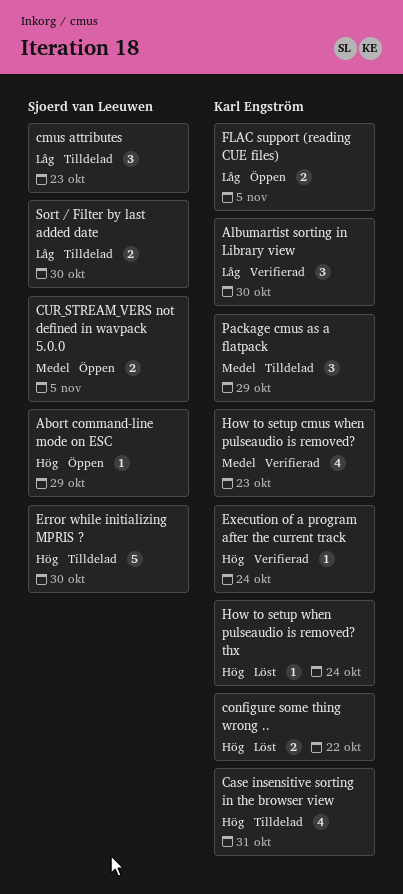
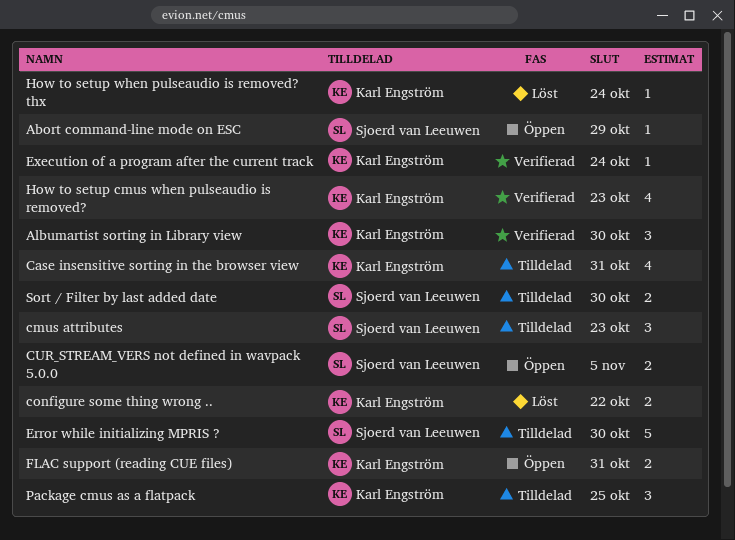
FLAC support (reading CUE files), due: Nov 5 -> Oct 31
Package cmus as a flatpack, due: Oct 29 -> Oct 25

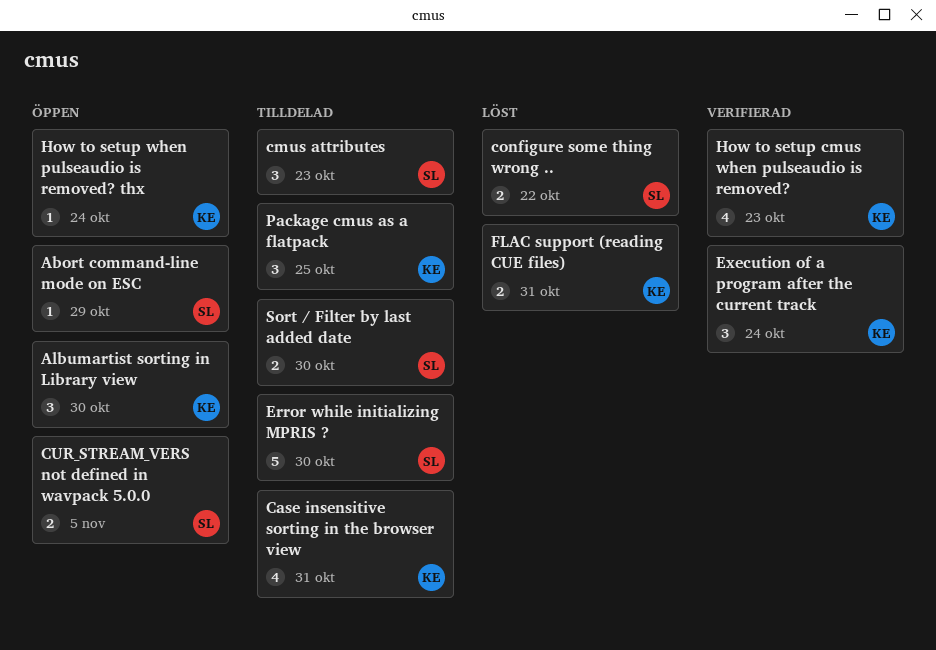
Albumartist sorting in Library view, status: Verifierad -> Öppen
configure some thing wrong .., owner: Karl Engström -> Sjoerd van Leeuwen
Execution of a program after the current track, estimate: 1 -> 3
FLAC support (reading CUE files), status: Öppen -> Löst
How to setup when pulseaudio is removed? thx, status: Löst -> Öppen

